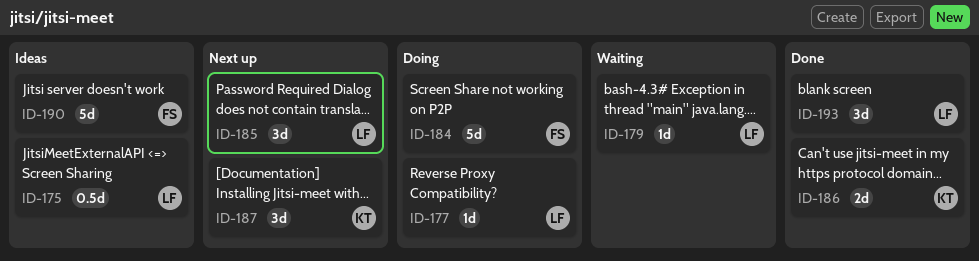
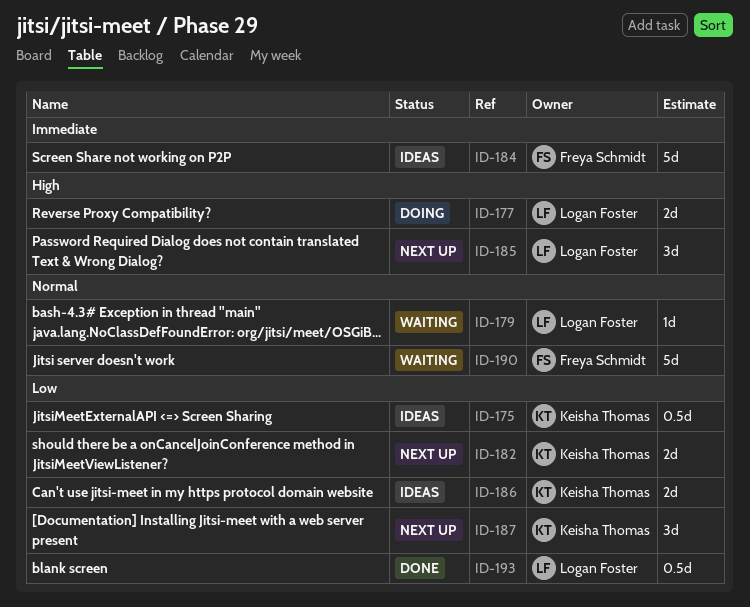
ID-175, owner: Logan Foster -> Keisha Thomas
ID-177, estimate: 1d -> 2d
ID-182: none -> present
ID-184, status: Doing -> Ideas
ID-186, status: Done -> Ideas
ID-190, status: Ideas -> Waiting
ID-193, estimate: 3d -> 0.5d

